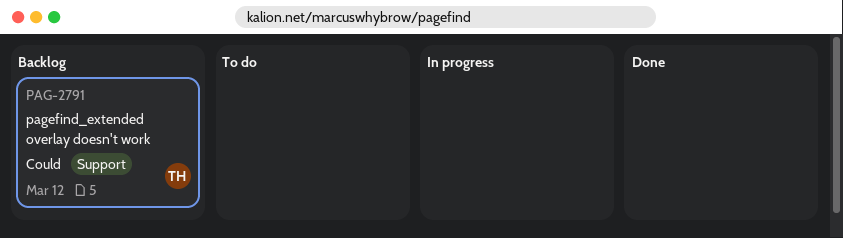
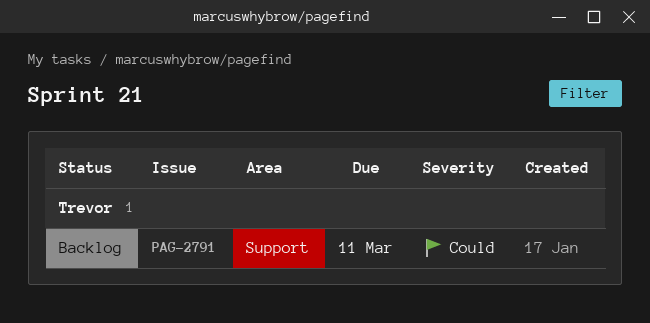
PAG-2791, due: Mar 12 -> Mar 11

